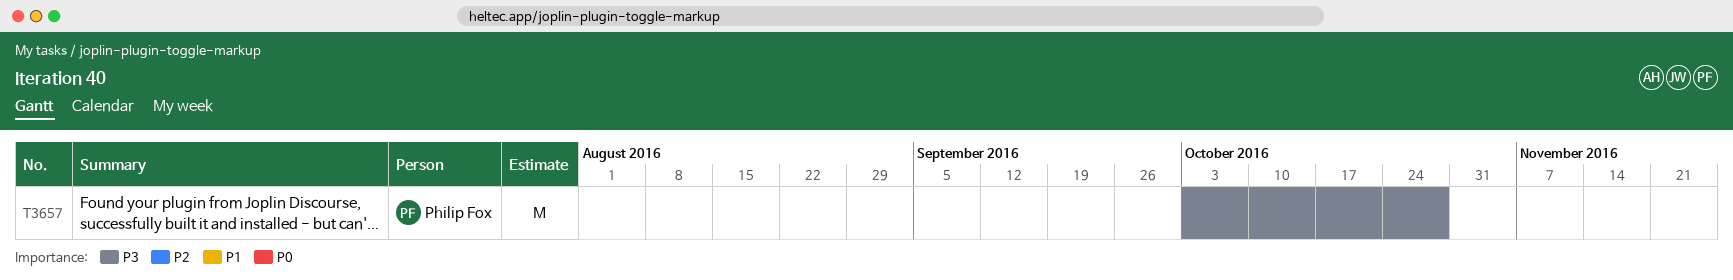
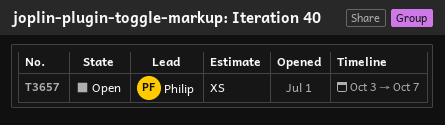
T3657, estimate: M -> XS
T3657, due: Oct 28 -> Oct 7

